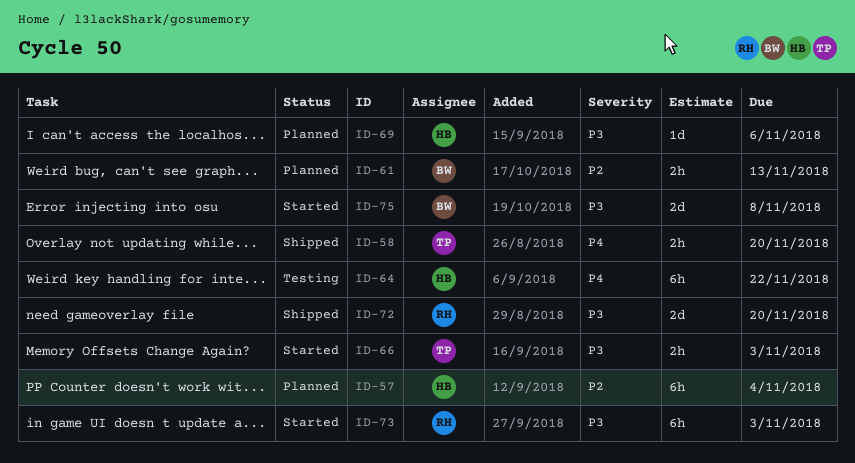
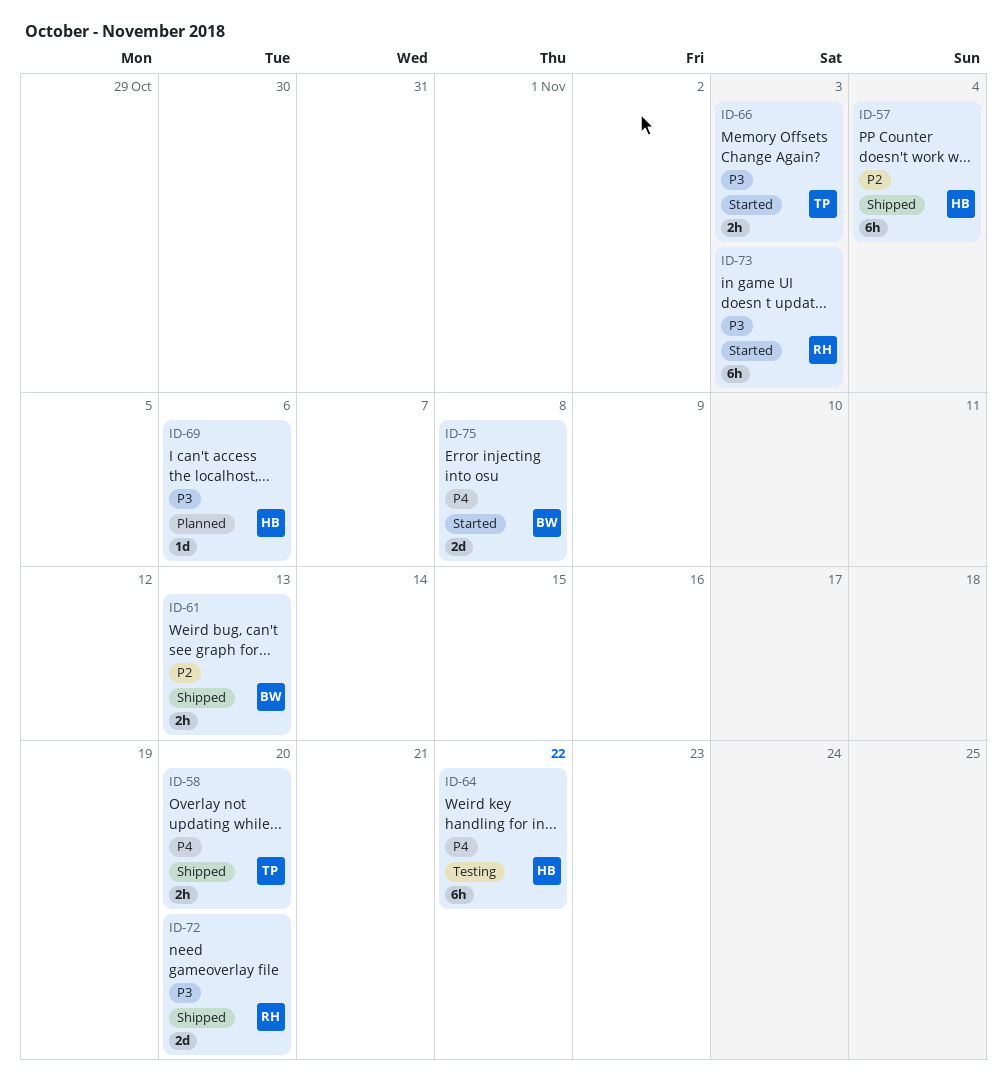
ID-57, status: Planned -> Shipped
ID-61, status: Planned -> Shipped
ID-75, priority: P3 -> P4

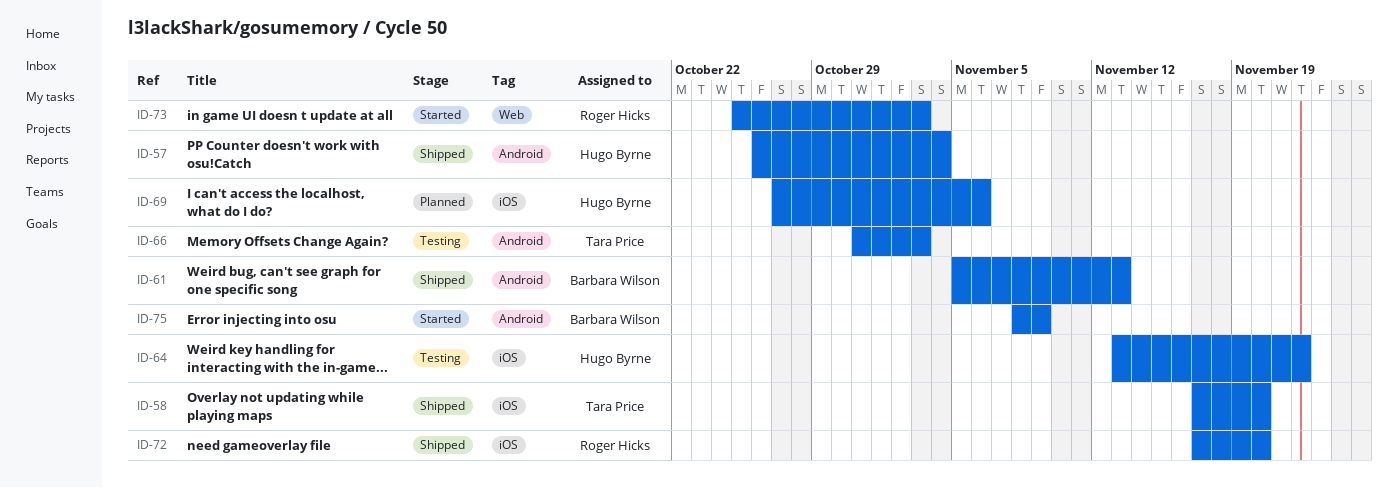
ID-66, status: Started -> Testing
ID-75, due: Nov 8 -> Nov 9

